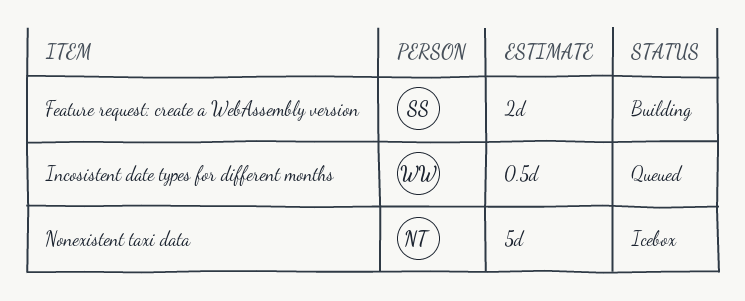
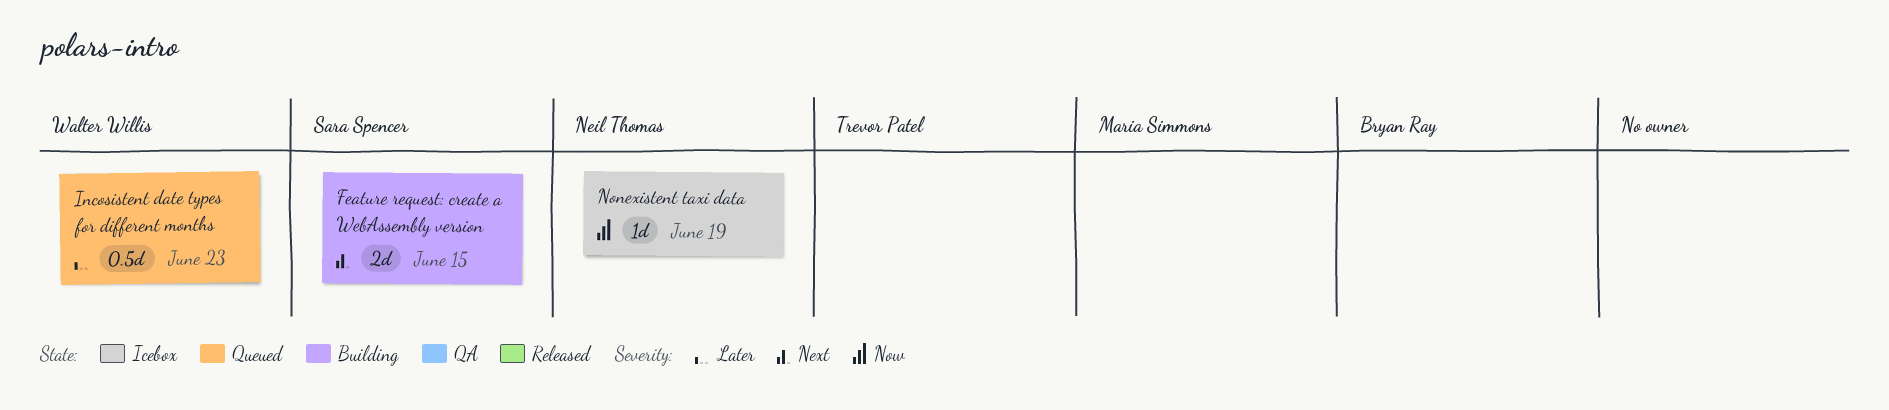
Nonexistent taxi data, estimate: 5d -> 1d

